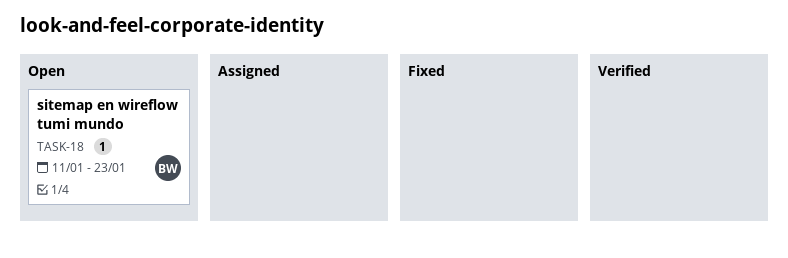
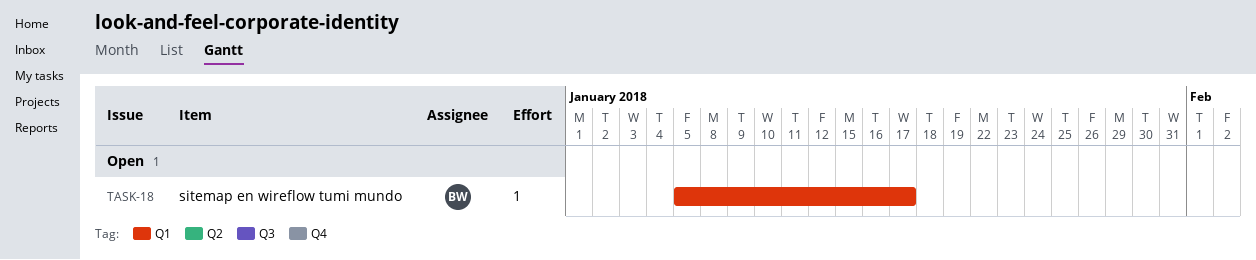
TASK-18, start: Jan 11 -> Jan 5
TASK-18, due: Jan 23 -> Jan 17

